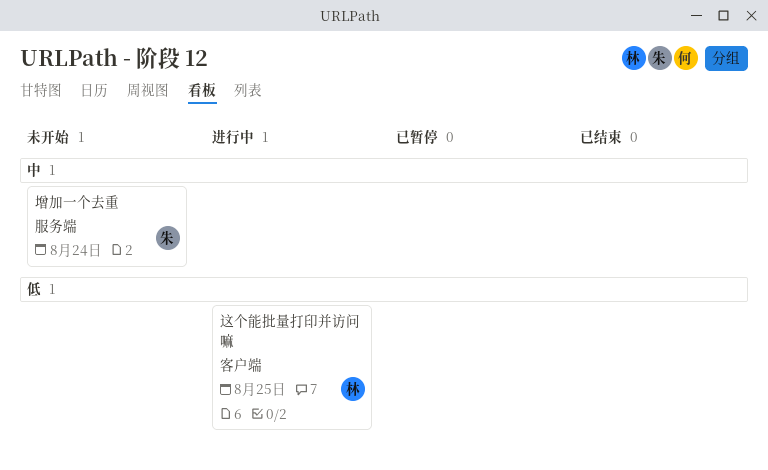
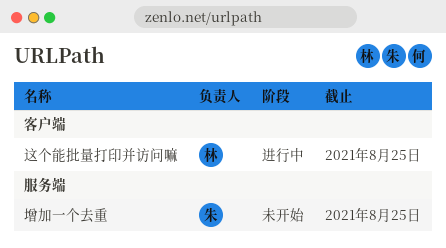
增加一个去重, due: Aug 24 -> Aug 25

